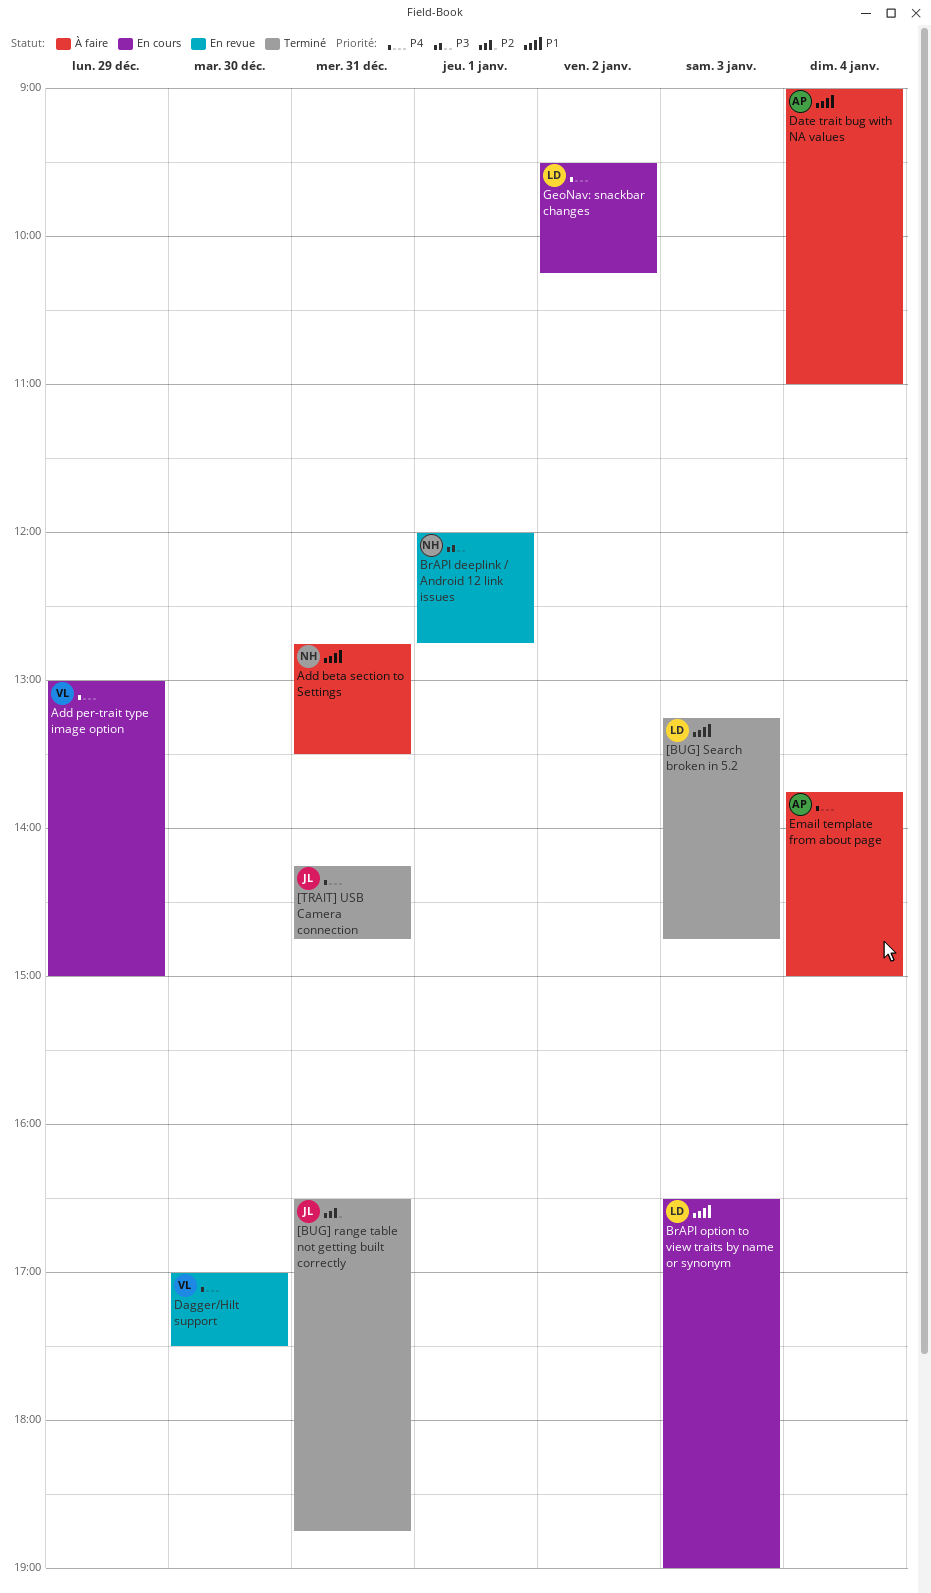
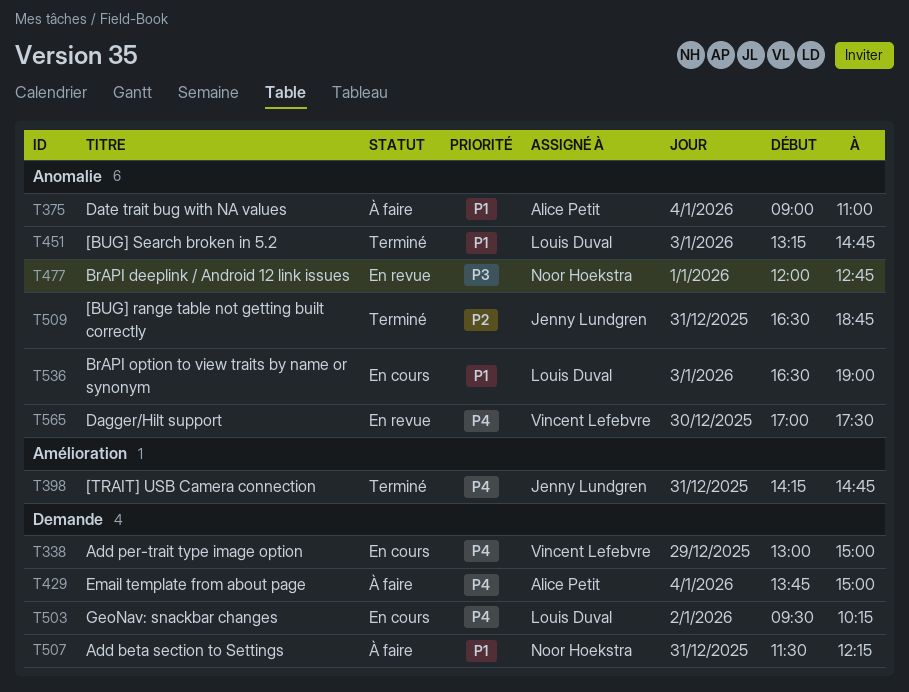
Add beta section to Settings, begins: 12:45 -> 11:30
Add beta section to Settings, ends: 13:30 -> 12:15

